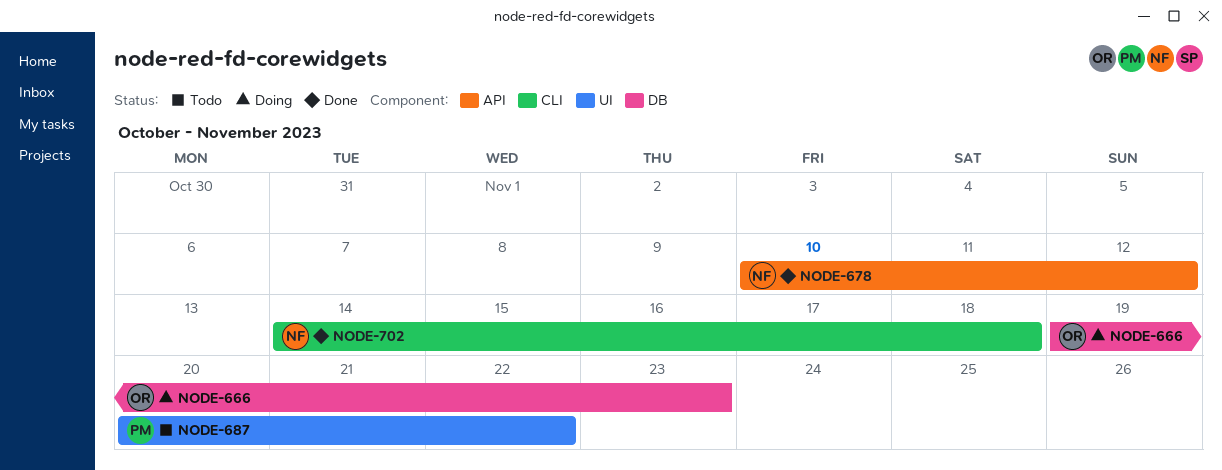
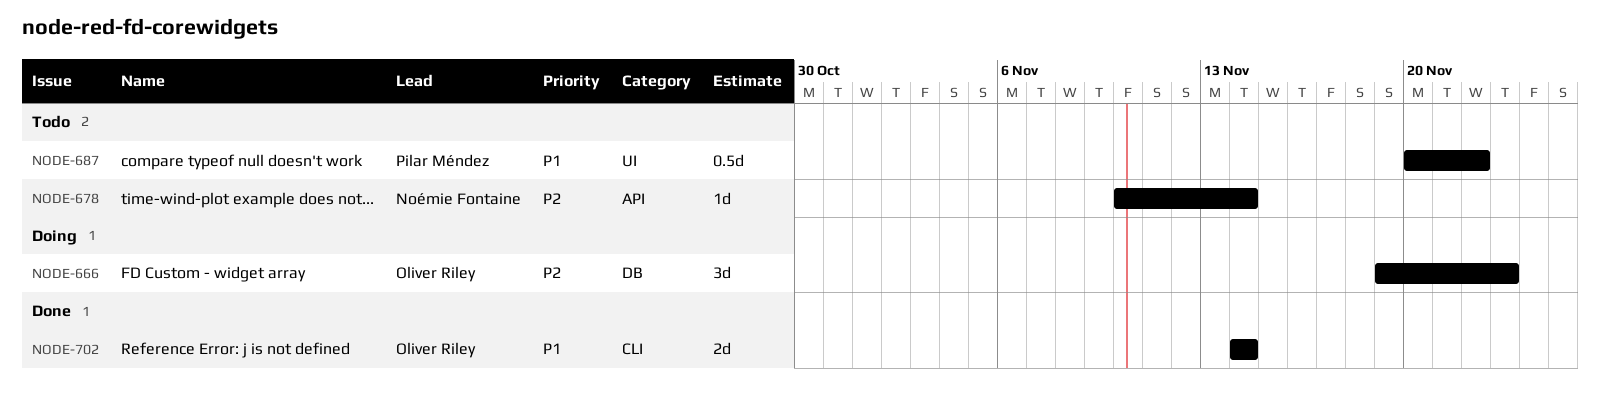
NODE-678, status: Done -> Todo
NODE-678, due: Nov 12 -> Nov 14
NODE-702, owner: Noémie Fontaine -> Oliver Riley
NODE-702, due: Nov 18 -> Nov 14

